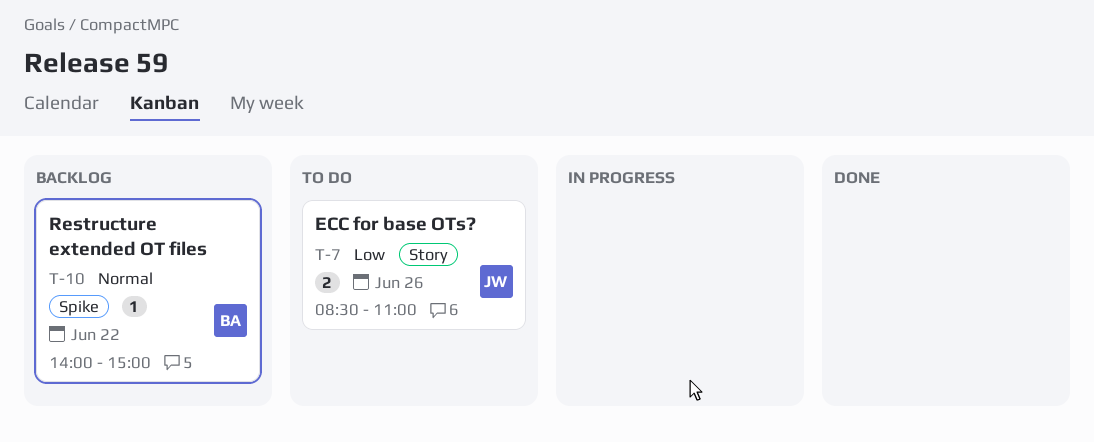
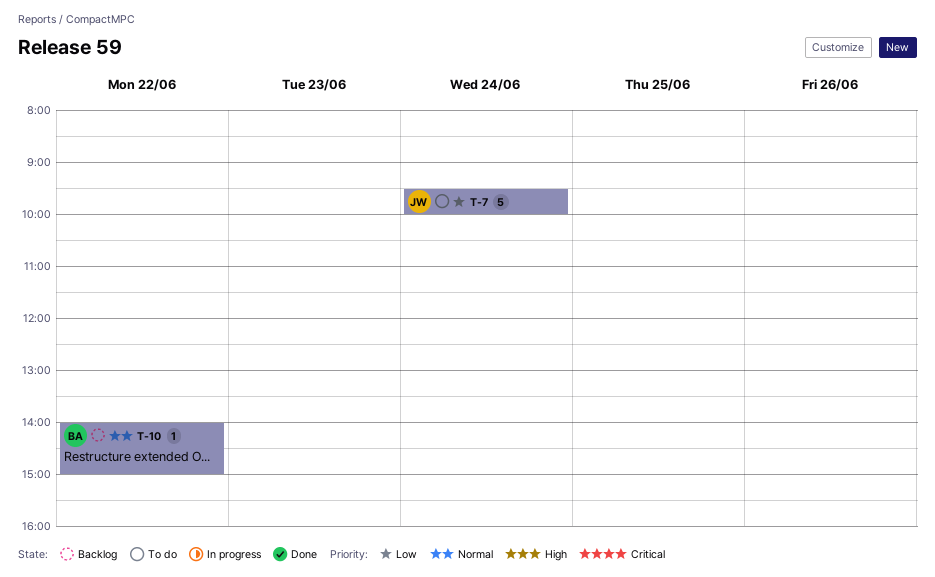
T-7, estimate: 2 -> 5
T-7, day: Jun 26 -> Jun 24
T-7, begins: 08:30 -> 09:30
T-7, ends: 11:00 -> 10:00

